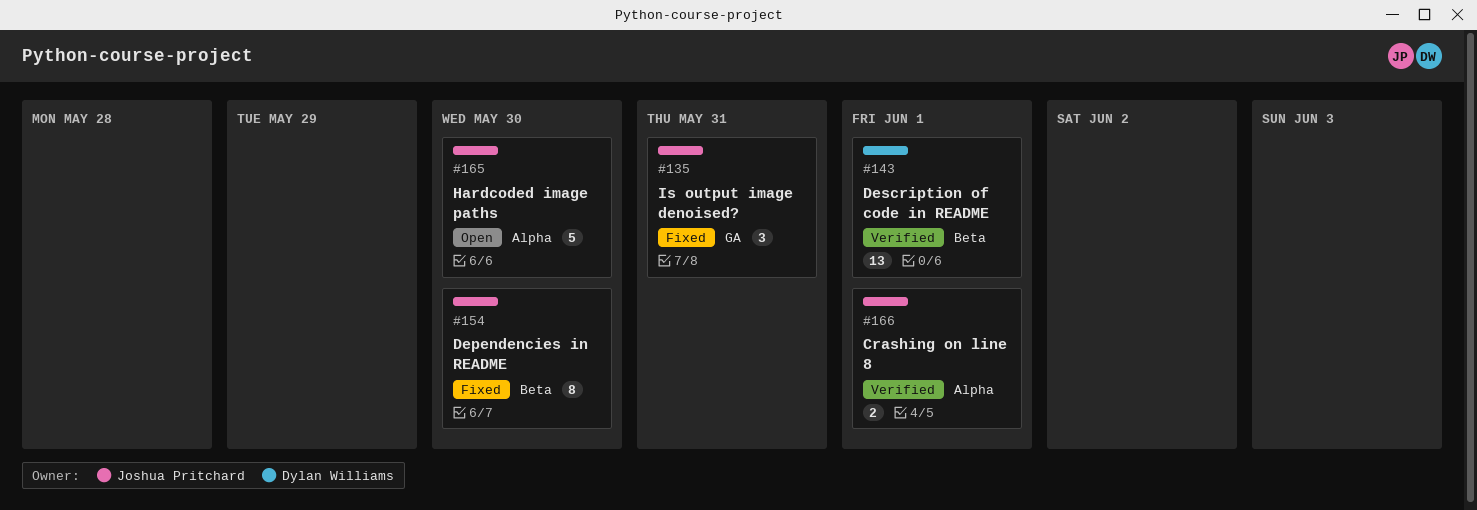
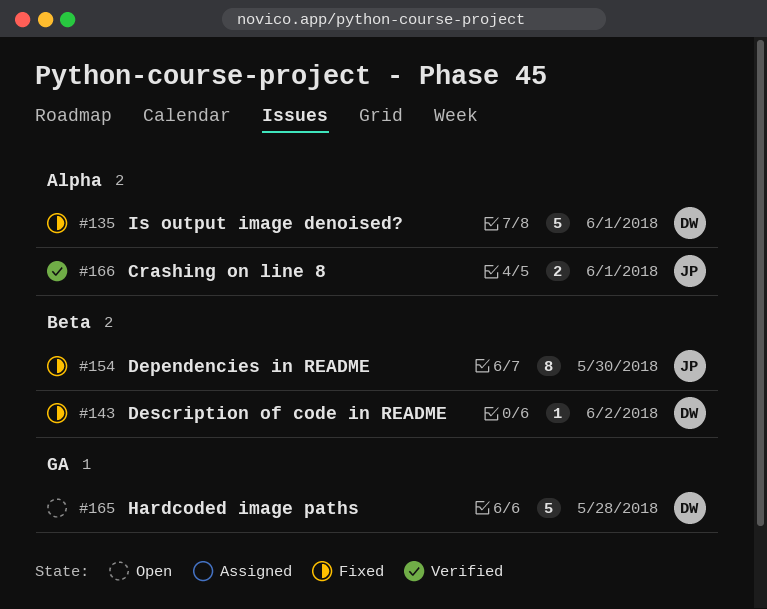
#135, owner: Joshua Pritchard -> Dylan Williams
#135, label: GA -> Alpha
#135, estimate: 3 -> 5
#135, due: May 31 -> Jun 1
#143, status: Verified -> Fixed
#143, estimate: 13 -> 1
#143, due: Jun 1 -> Jun 2
#165, owner: Joshua Pritchard -> Dylan Williams
#165, label: Alpha -> GA
#165, due: May 30 -> May 28

